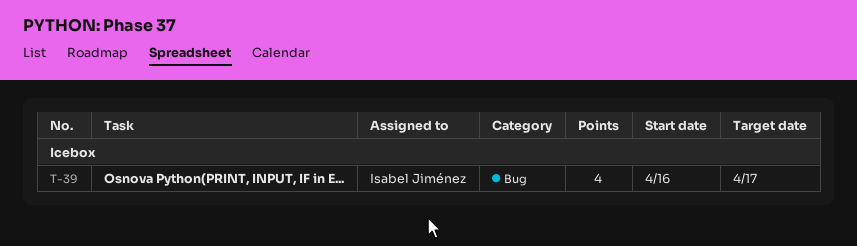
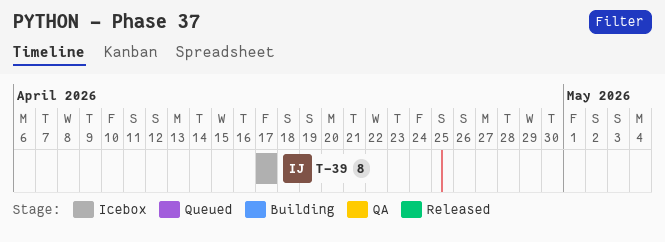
T-39, estimate: 4 -> 8
T-39, start: Apr 16 -> Apr 17

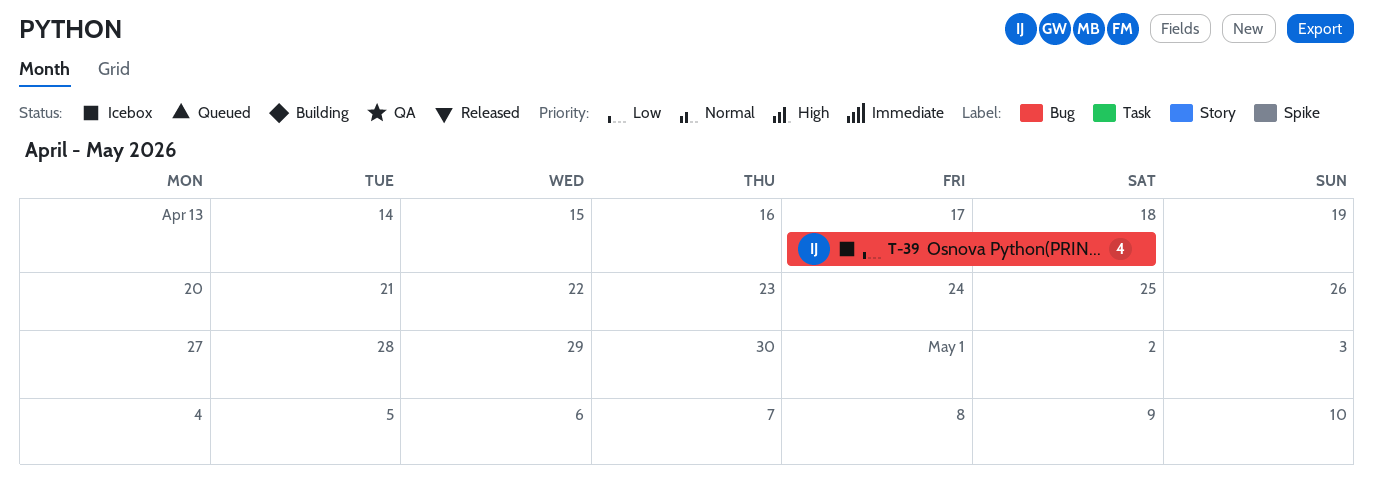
T-39, estimate: 8 -> 4
T-39, due: Apr 17 -> Apr 18

